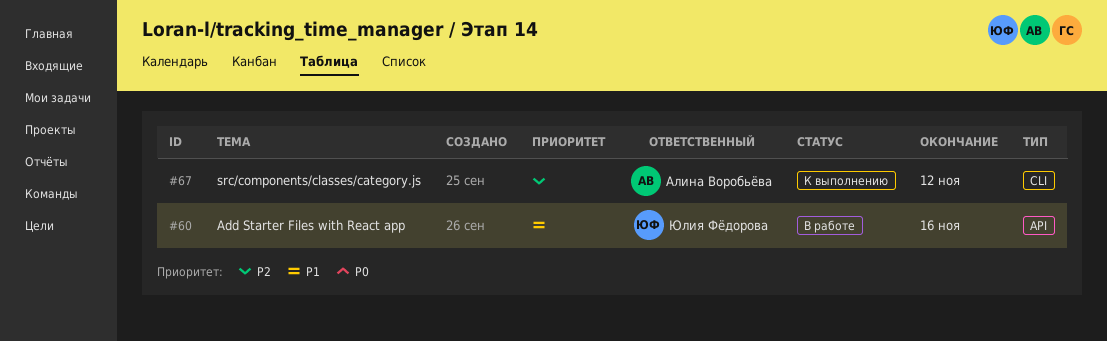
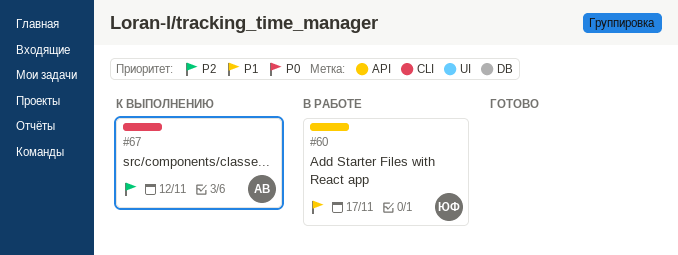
#60, due: Nov 16 -> Nov 17

